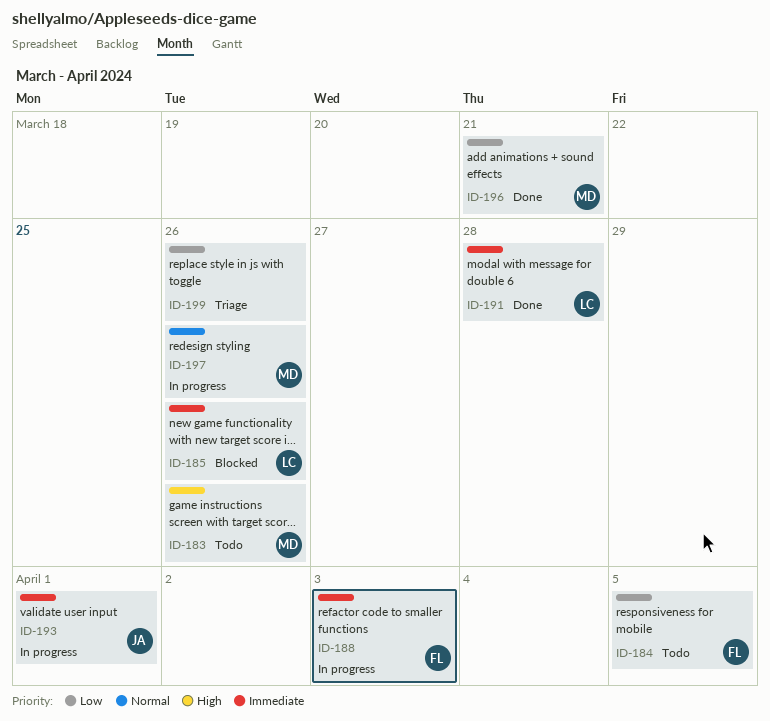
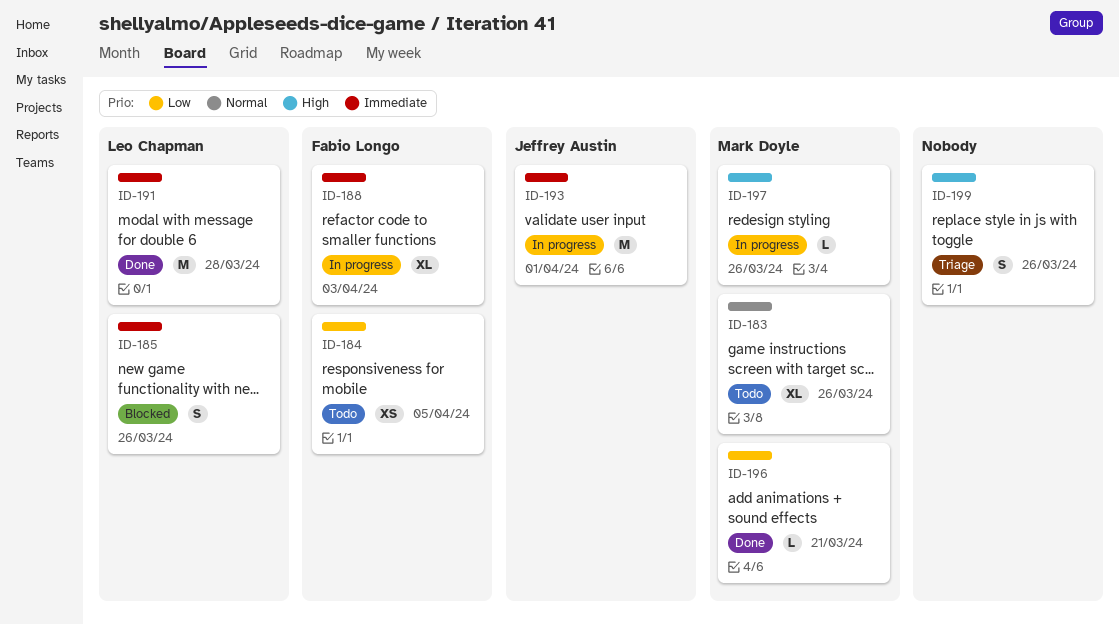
ID-183, priority: High -> Normal
ID-197, priority: Normal -> High
ID-199, priority: Low -> High

